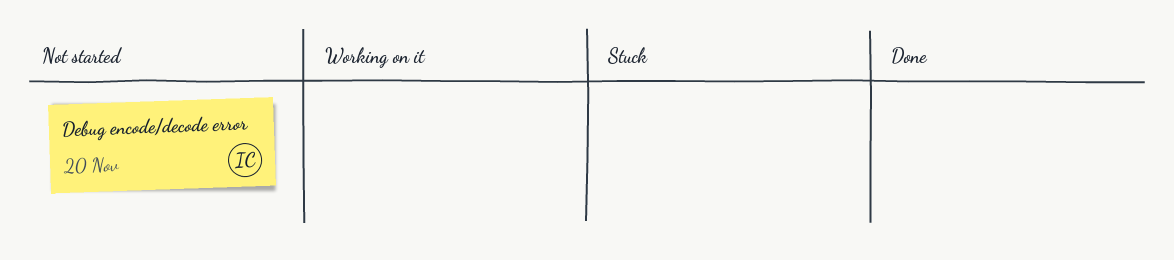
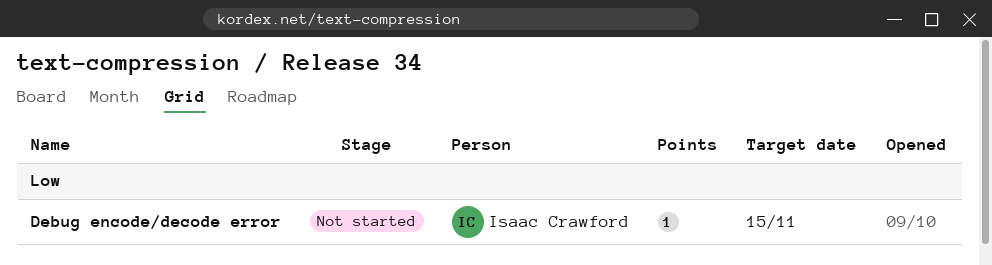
Debug encode/decode error, due: Nov 20 -> Nov 15

